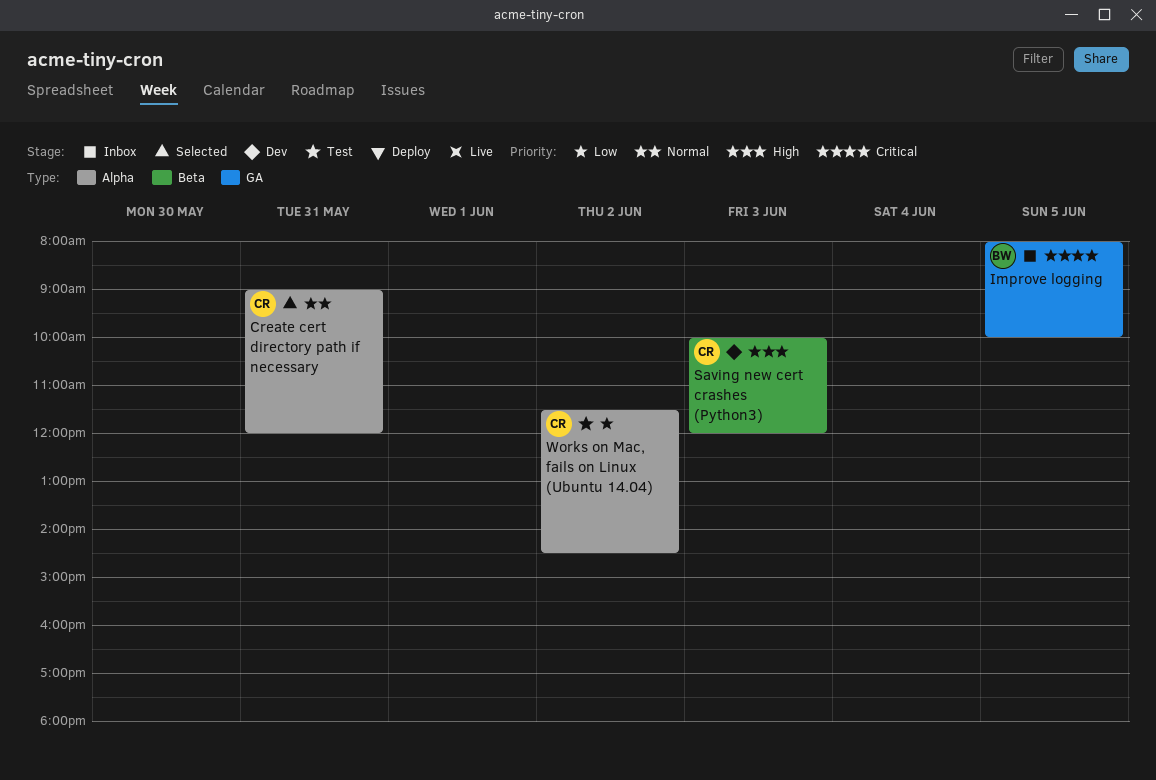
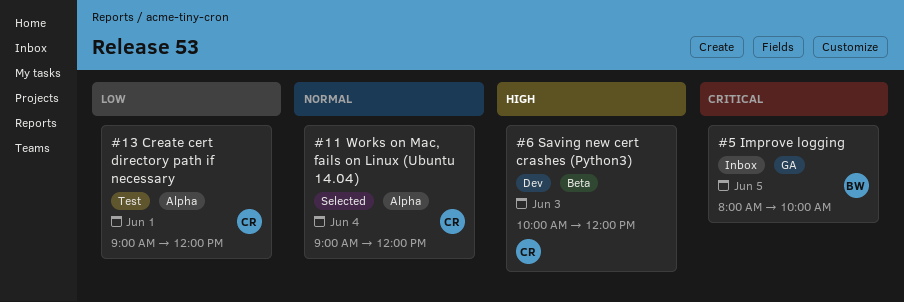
Create cert directory path if necessary, status: Selected -> Test
Create cert directory path if necessary, priority: Normal -> Low
Create cert directory path if necessary, day: May 31 -> Jun 1
Works on Mac, fails on Linux (Ubuntu 14.04), status: Test -> Selected
Works on Mac, fails on Linux (Ubuntu 14.04), priority: Low -> Normal
Works on Mac, fails on Linux (Ubuntu 14.04), day: Jun 2 -> Jun 4
Works on Mac, fails on Linux (Ubuntu 14.04), begins: 11:30 -> 09:00
Works on Mac, fails on Linux (Ubuntu 14.04), ends: 14:30 -> 12:00

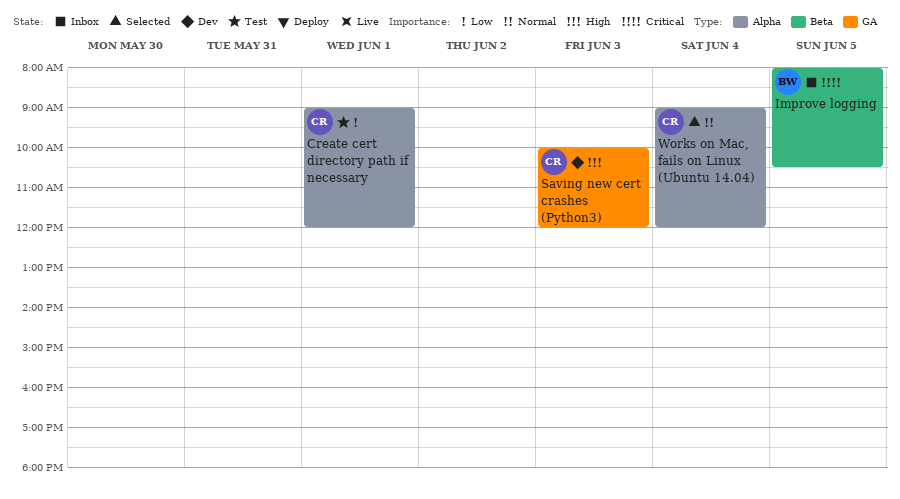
Improve logging, label: GA -> Beta
Improve logging, ends: 10:00 -> 10:30
Saving new cert crashes (Python3), label: Beta -> GA

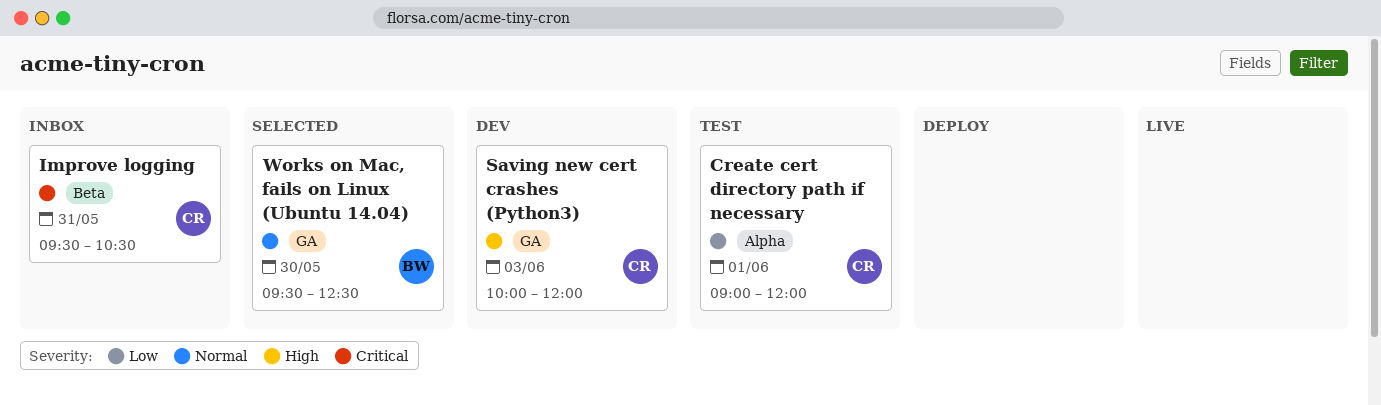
Improve logging, owner: BW -> CR
Improve logging, day: Jun 5 -> May 31
Improve logging, begins: 08:00 -> 09:30
Works on Mac, fails on Linux (Ubuntu 14.04), owner: CR -> BW
Works on Mac, fails on Linux (Ubuntu 14.04), label: Alpha -> GA
Works on Mac, fails on Linux (Ubuntu 14.04), day: Jun 4 -> May 30
Works on Mac, fails on Linux (Ubuntu 14.04), begins: 09:00 -> 09:30
Works on Mac, fails on Linux (Ubuntu 14.04), ends: 12:00 -> 12:30

